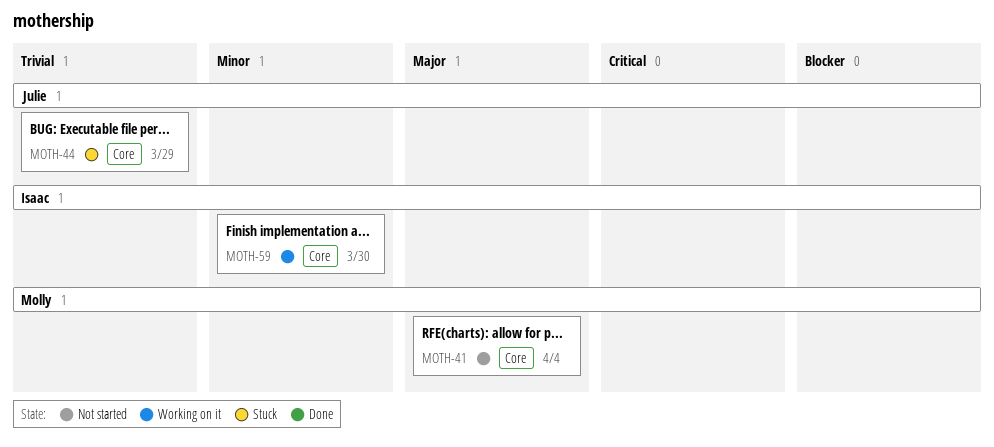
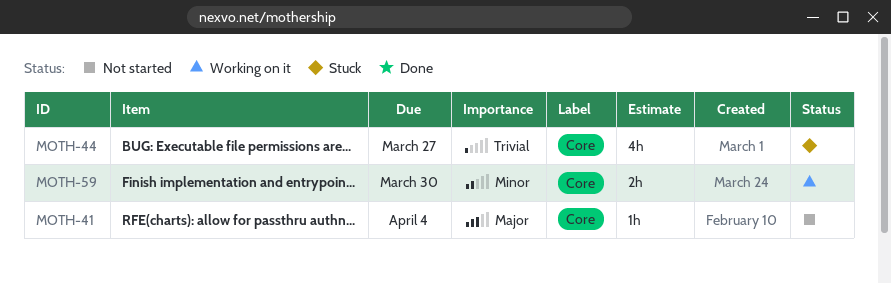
MOTH-44, due: Mar 29 -> Mar 27

